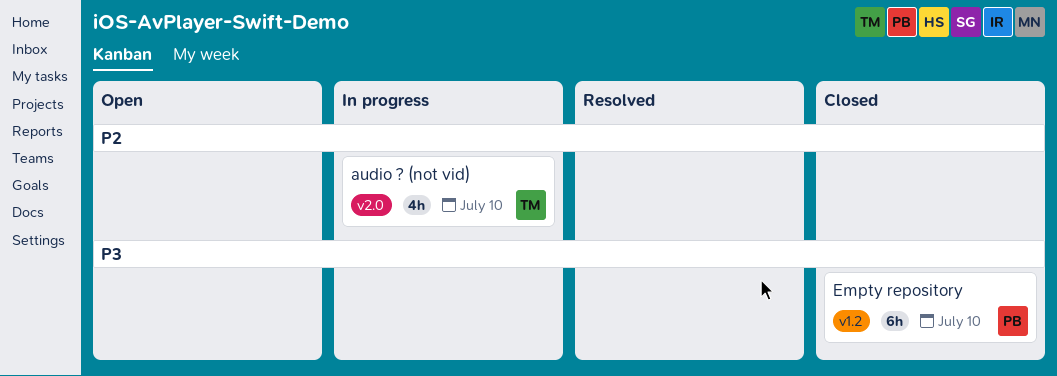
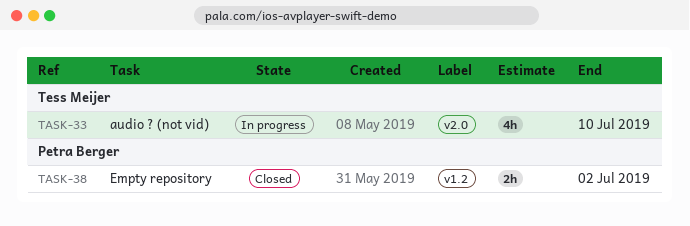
Empty repository, estimate: 6h -> 2h
Empty repository, due: Jul 10 -> Jul 2

